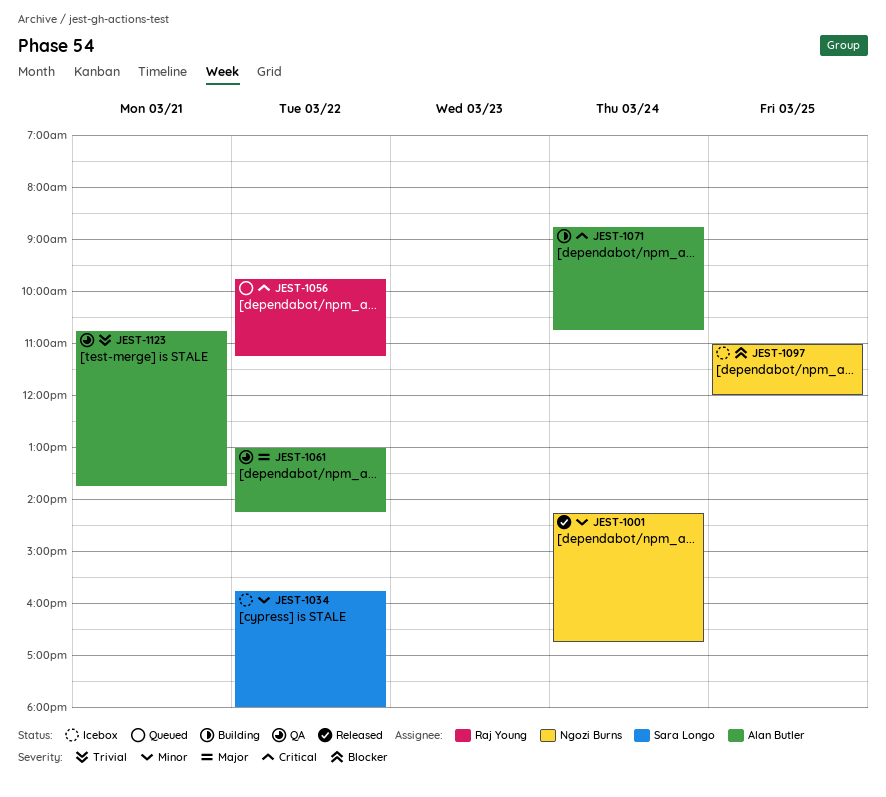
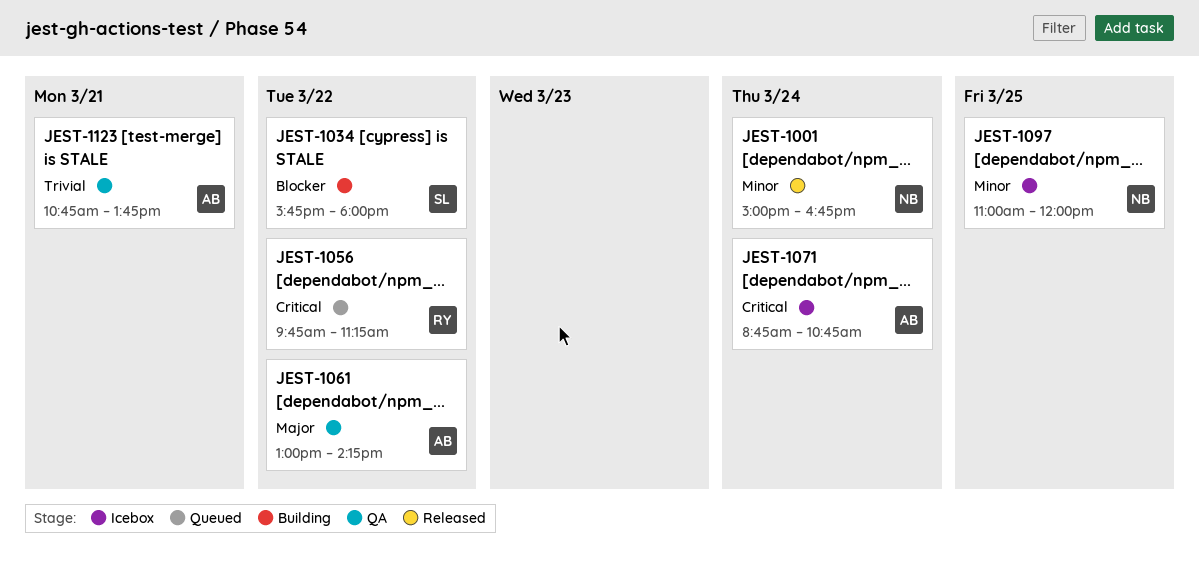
JEST-1001, begins: 14:15 -> 15:00
JEST-1034, status: Icebox -> Building
JEST-1034, priority: Minor -> Blocker
JEST-1071, status: Building -> Icebox
JEST-1097, priority: Blocker -> Minor

